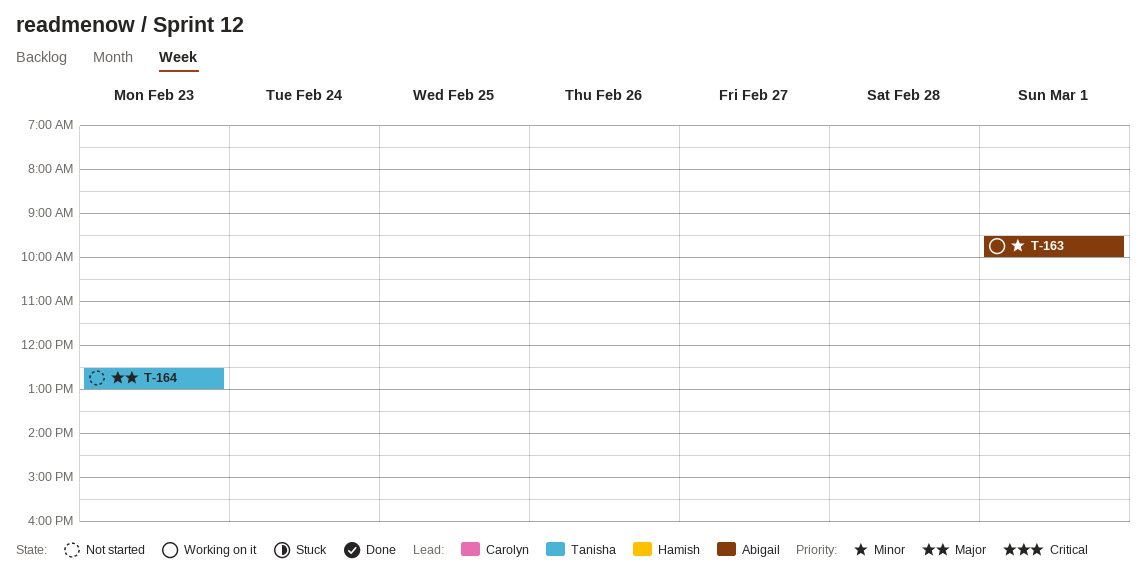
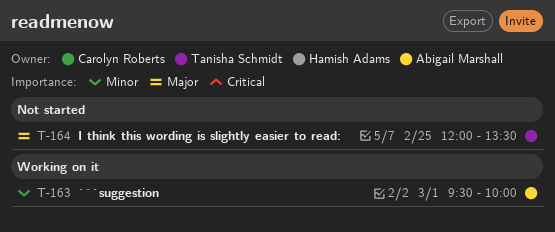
T-164, day: Feb 23 -> Feb 25
T-164, begins: 12:30 -> 12:00
T-164, ends: 13:00 -> 13:30

